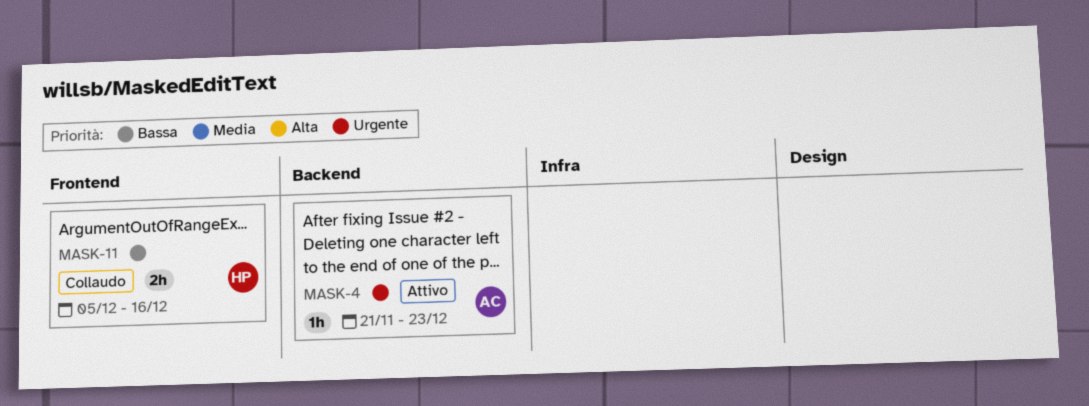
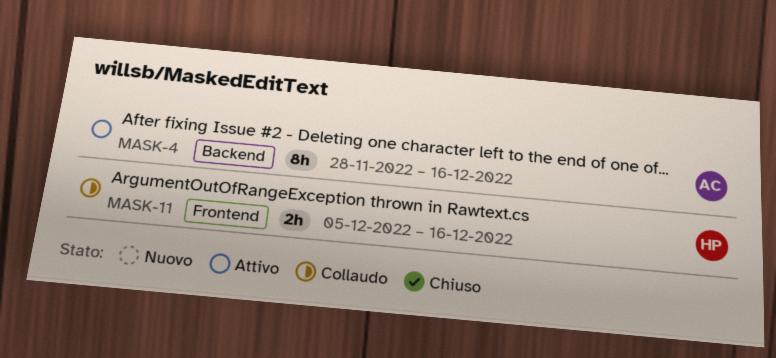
MASK-4, estimate: 1h -> 8h
MASK-4, start: Nov 21 -> Nov 28
MASK-4, due: Dec 23 -> Dec 16

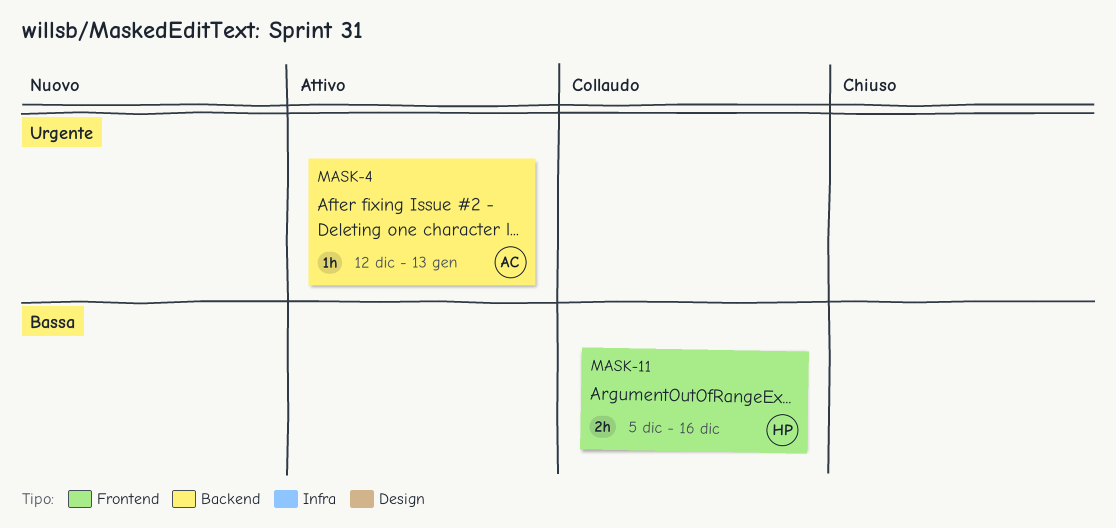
MASK-4, estimate: 8h -> 1h
MASK-4, start: Nov 28 -> Dec 12
MASK-4, due: Dec 16 -> Jan 13

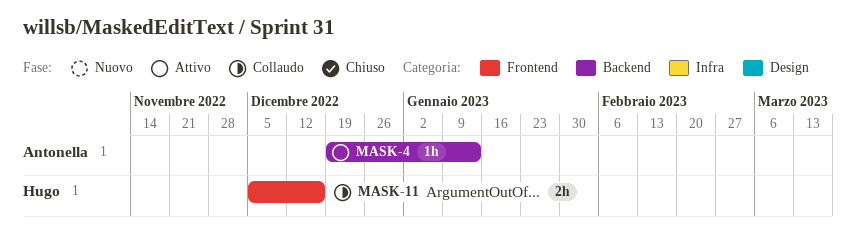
MASK-4, start: Dec 12 -> Dec 19

